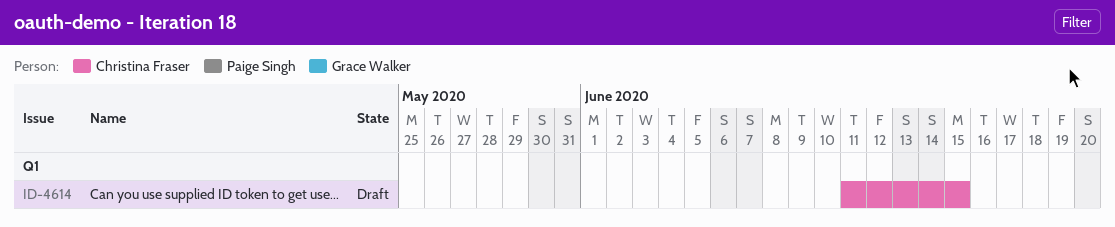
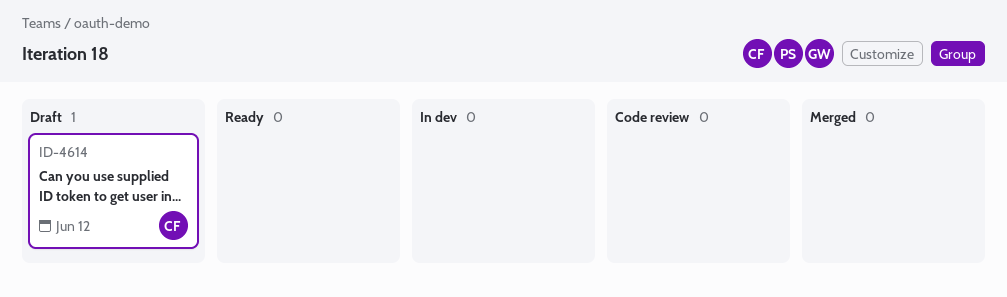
ID-4614, due: Jun 15 -> Jun 12

